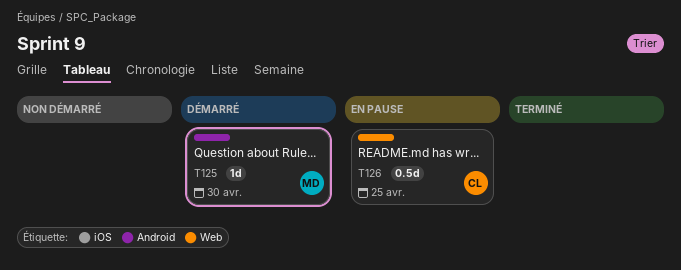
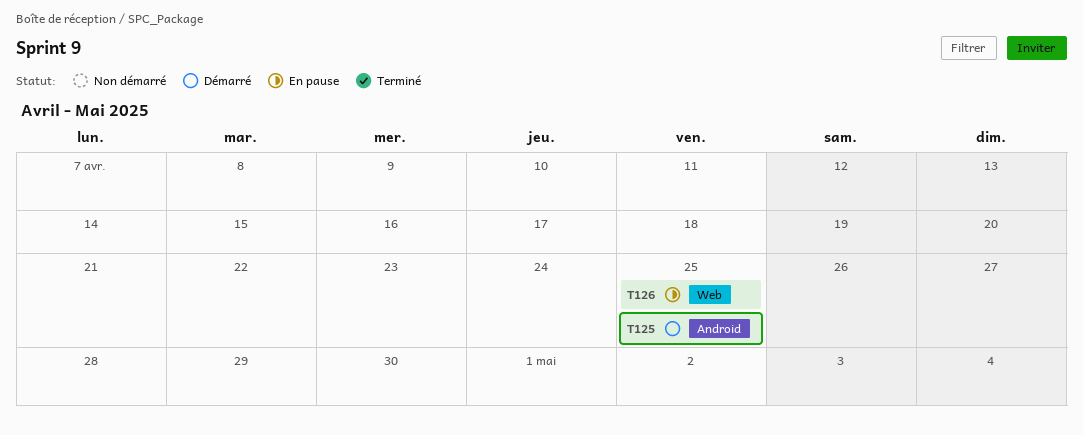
T125, due: Apr 30 -> Apr 25

